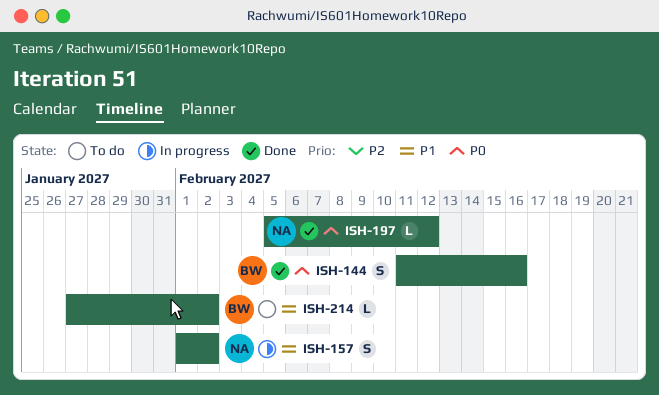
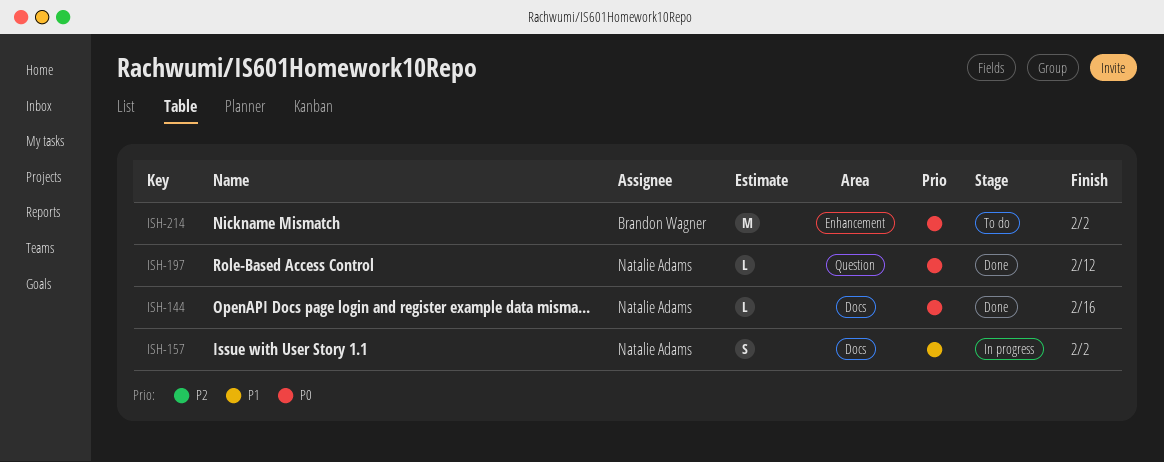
ISH-144, owner: Brandon Wagner -> Natalie Adams
ISH-144, estimate: S -> L
ISH-214, priority: P1 -> P0
ISH-214, estimate: L -> M

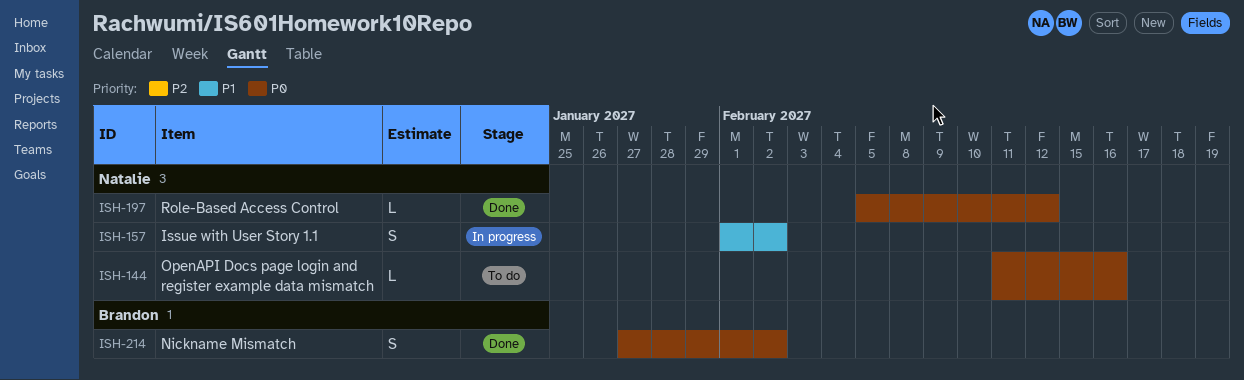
ISH-144, status: Done -> To do
ISH-214, status: To do -> Done
ISH-214, estimate: M -> S

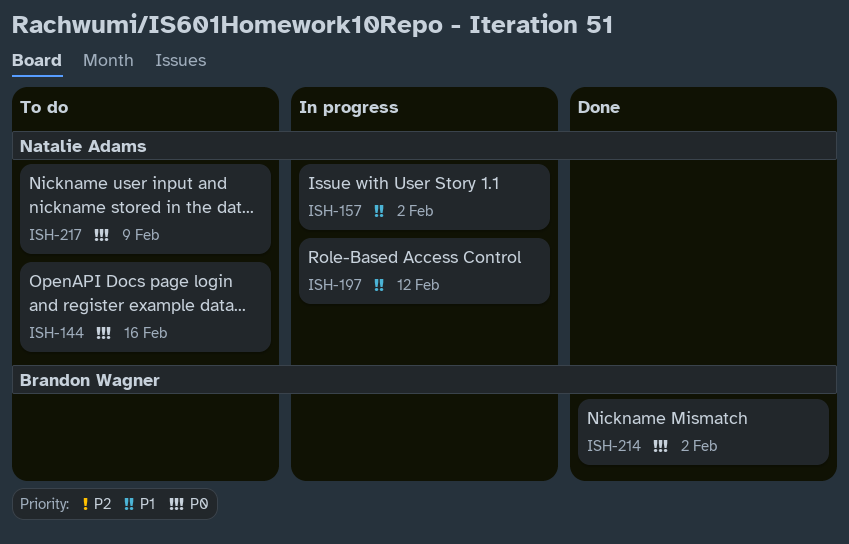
ISH-197, status: Done -> In progress
ISH-197, priority: P0 -> P1
ISH-217: none -> present

